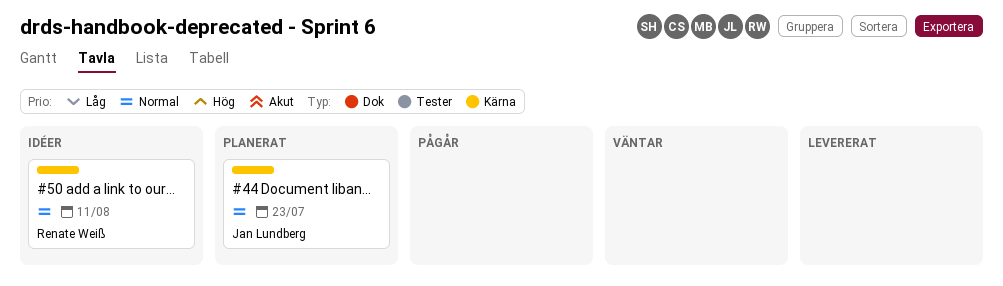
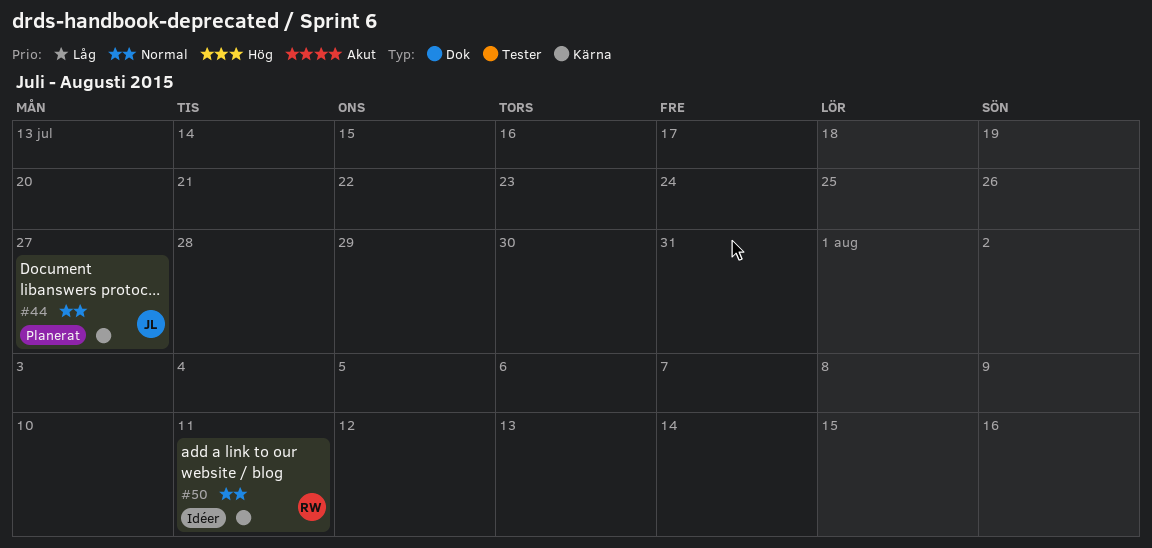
#44, due: Jul 23 -> Jul 27

